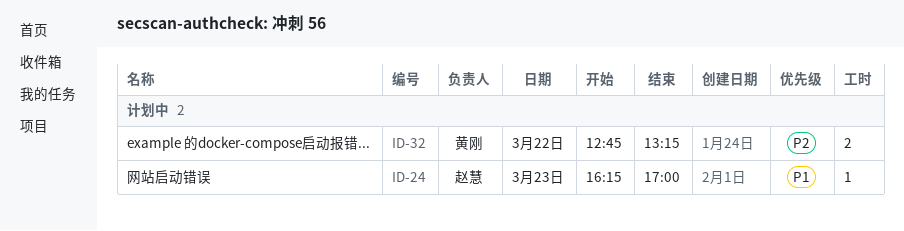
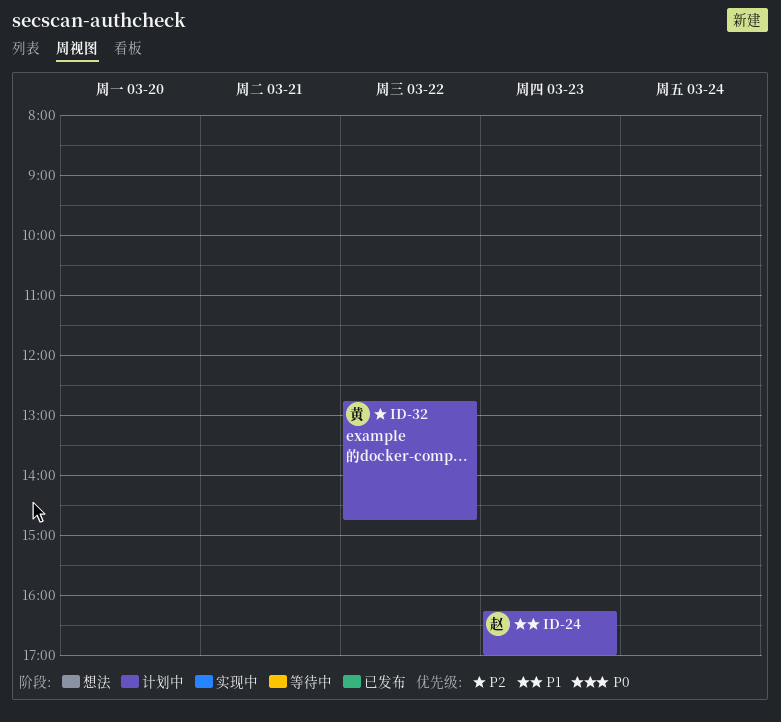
ID-32, ends: 13:15 -> 14:45

